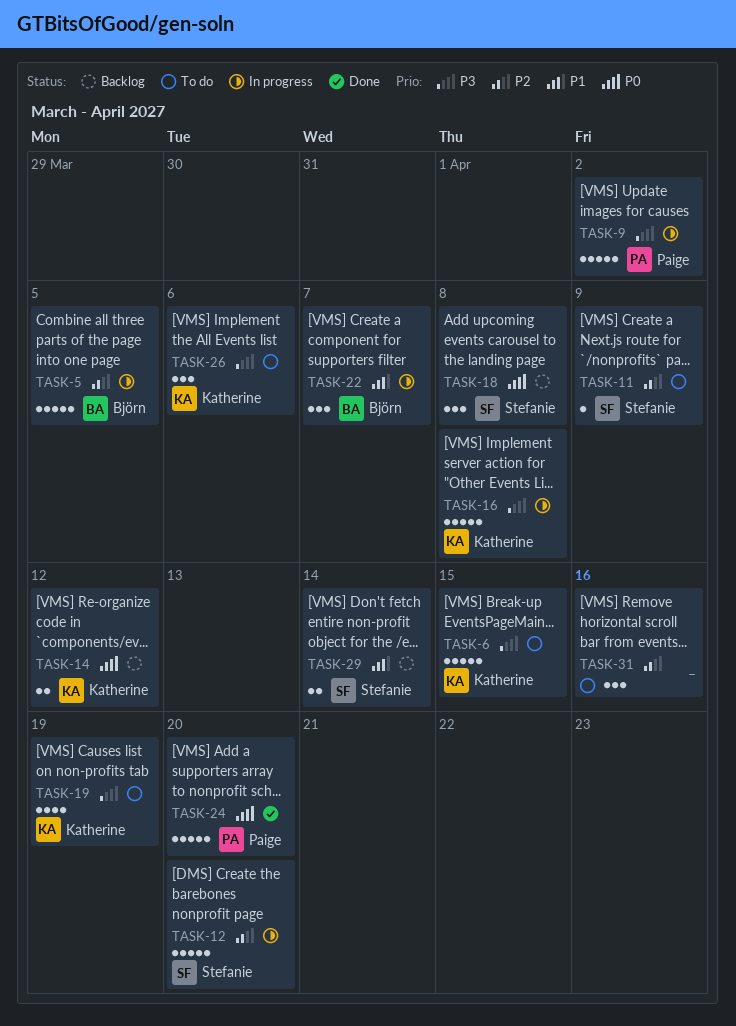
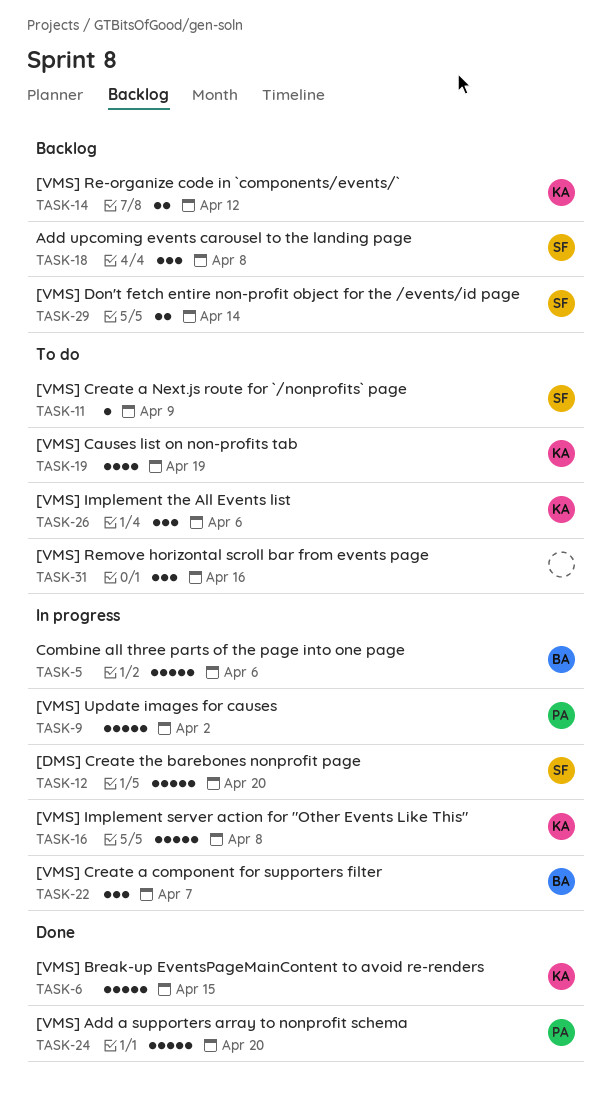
TASK-5, due: Apr 5 -> Apr 6
TASK-6, status: To do -> Done

